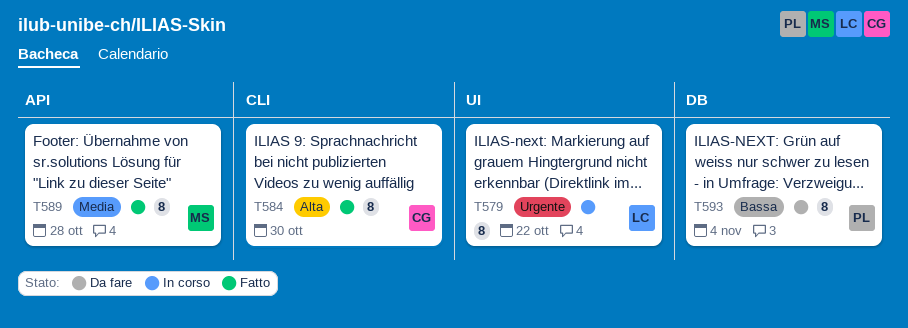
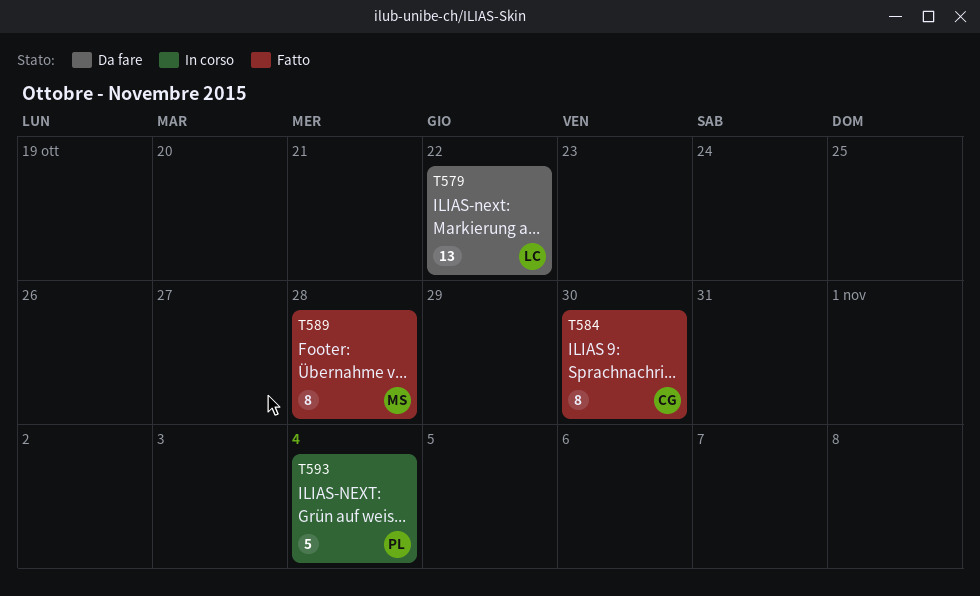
T579, status: In corso -> Da fare
T579, estimate: 8 -> 13
T593, status: Da fare -> In corso
T593, estimate: 8 -> 5

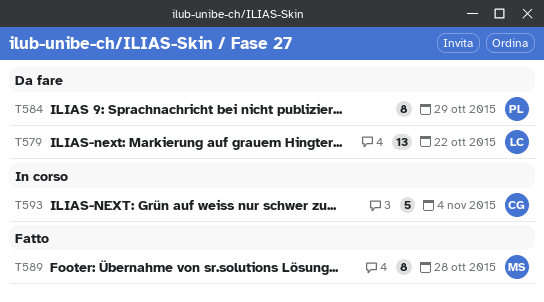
T584, status: Fatto -> Da fare
T584, owner: CG -> PL
T584, due: Oct 30 -> Oct 29
T593, owner: PL -> CG

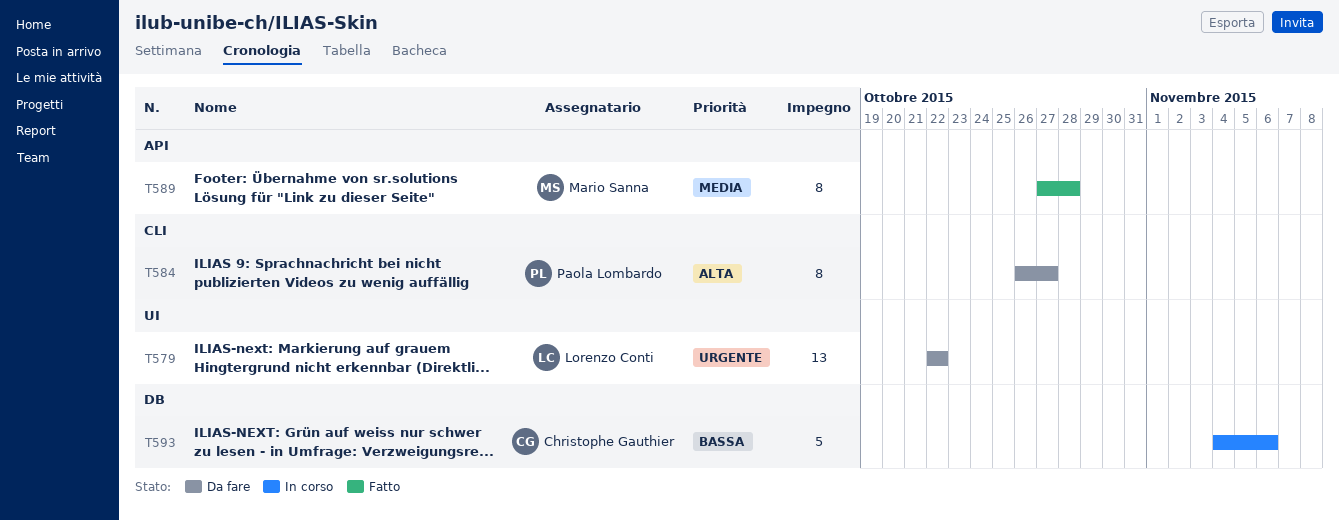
T584, due: Oct 29 -> Oct 27
T593, due: Nov 4 -> Nov 6

